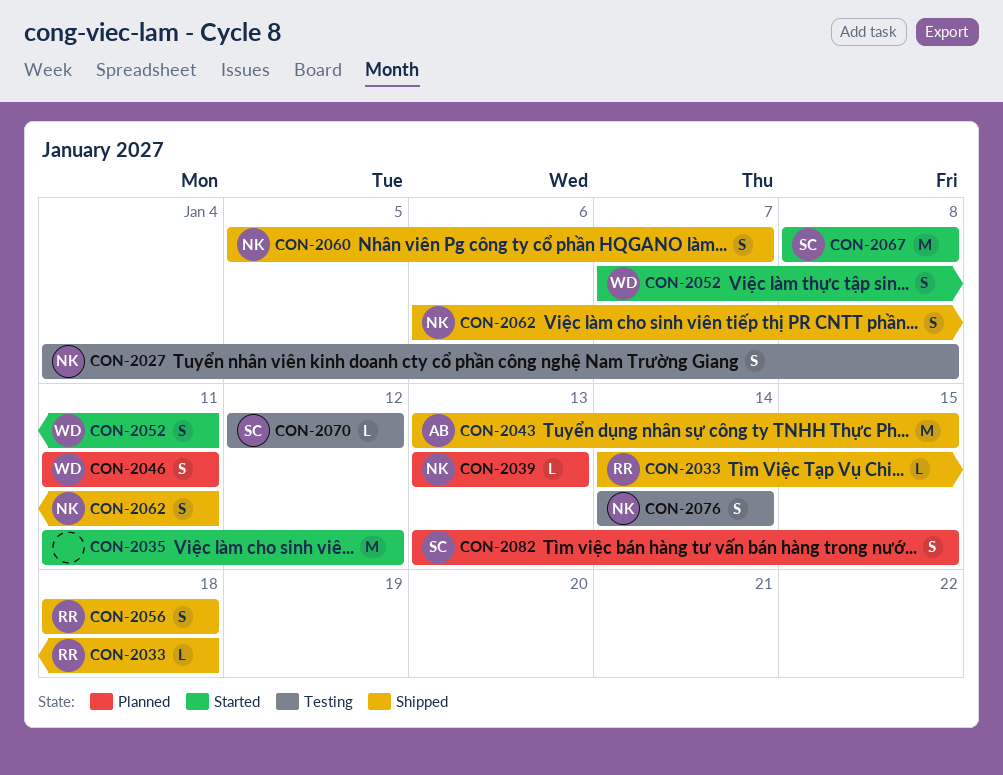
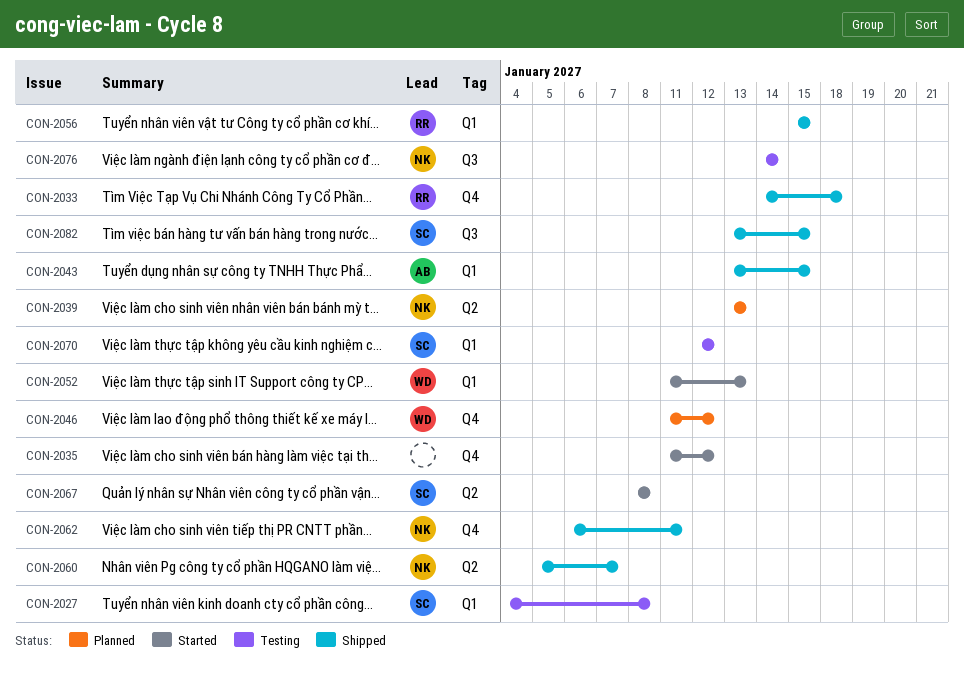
CON-2027, owner: NK -> SC
CON-2046, due: Jan 11 -> Jan 12
CON-2052, start: Jan 7 -> Jan 11
CON-2052, due: Jan 11 -> Jan 13
CON-2056, start: Jan 18 -> Jan 15
CON-2056, due: Jan 18 -> Jan 15
CON-2082, status: Planned -> Shipped

